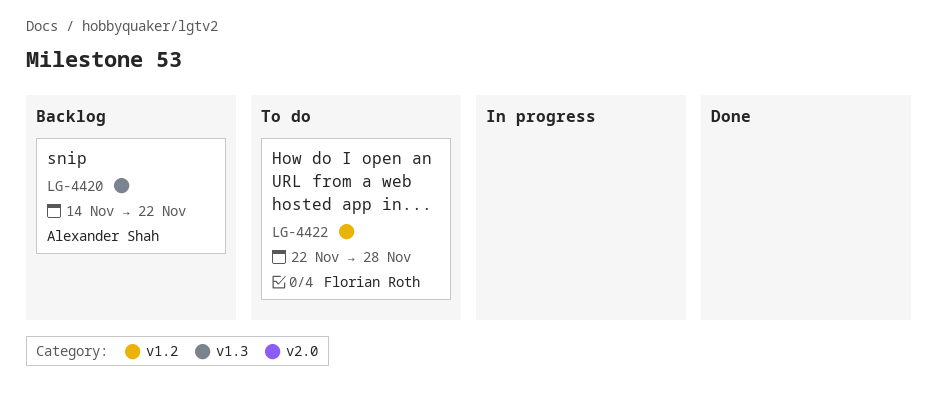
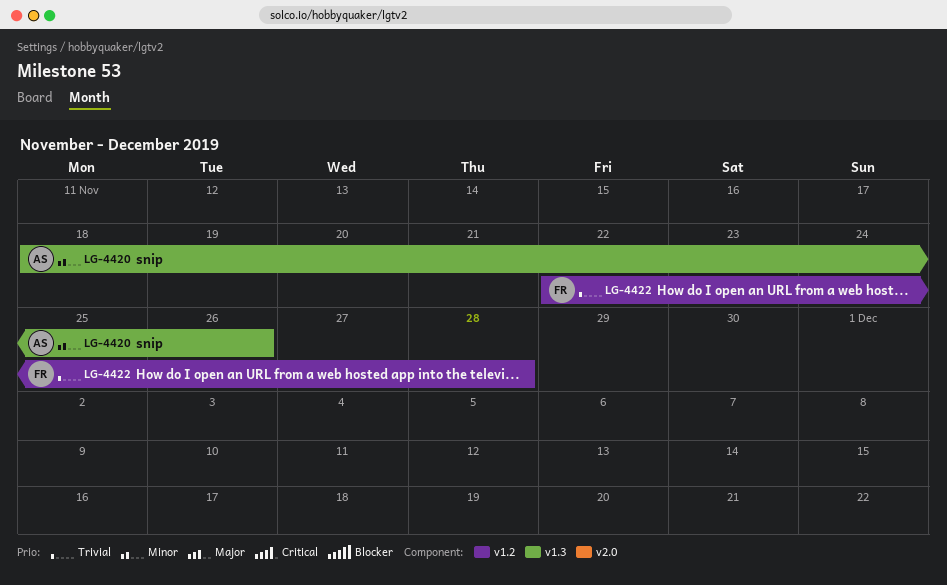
LG-4420, start: Nov 14 -> Nov 18
LG-4420, due: Nov 22 -> Nov 26

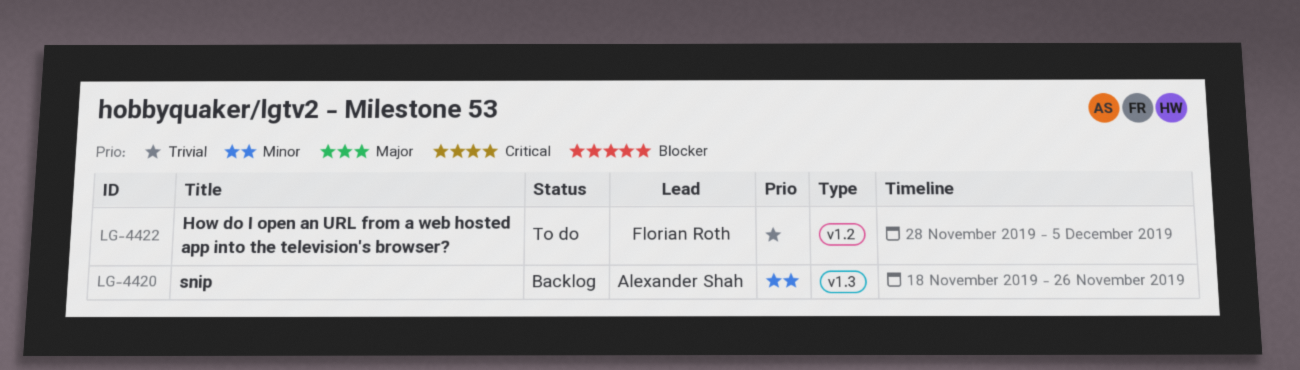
LG-4422, start: Nov 22 -> Nov 28
LG-4422, due: Nov 28 -> Dec 5

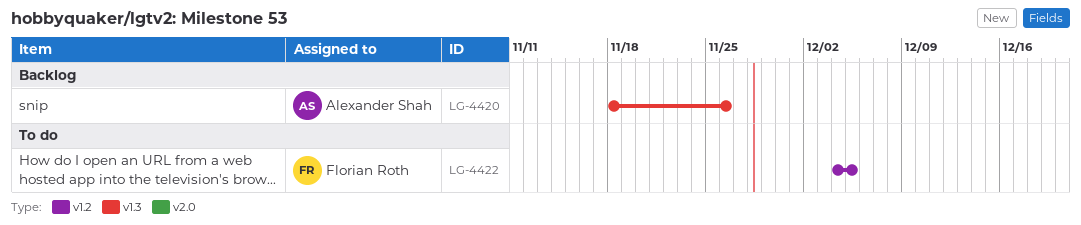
LG-4422, start: Nov 28 -> Dec 4

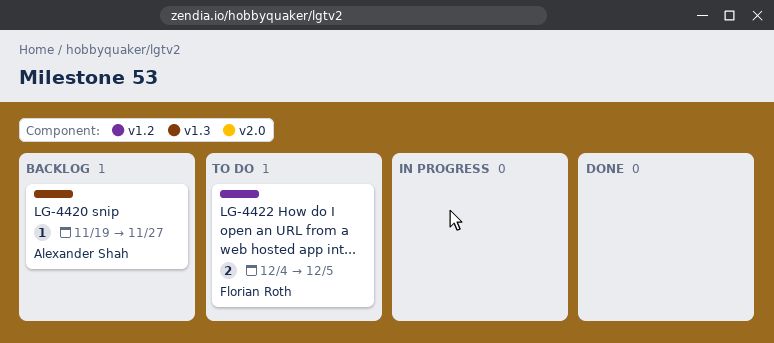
LG-4420, start: Nov 18 -> Nov 19
LG-4420, due: Nov 26 -> Nov 27

